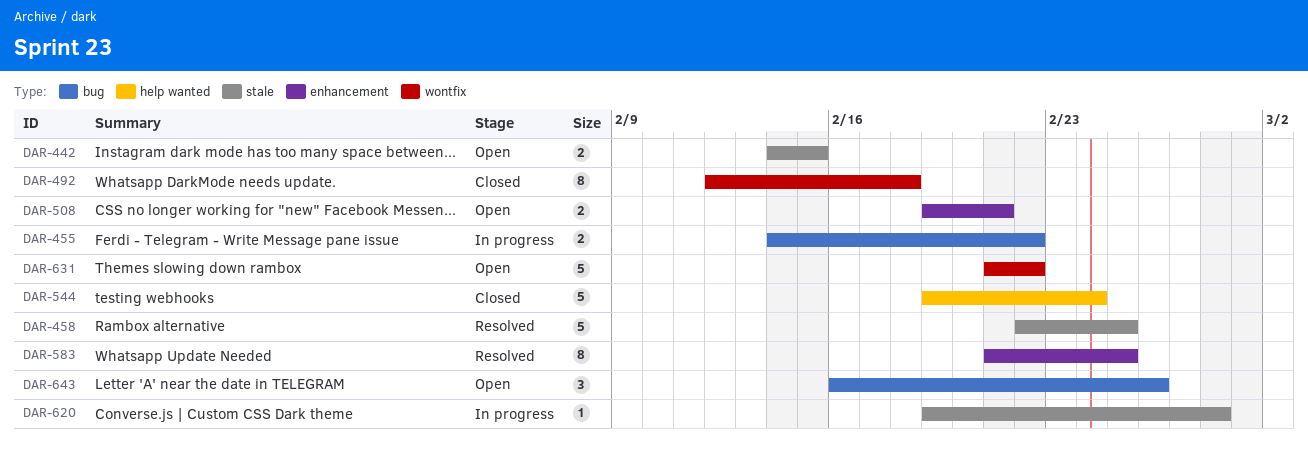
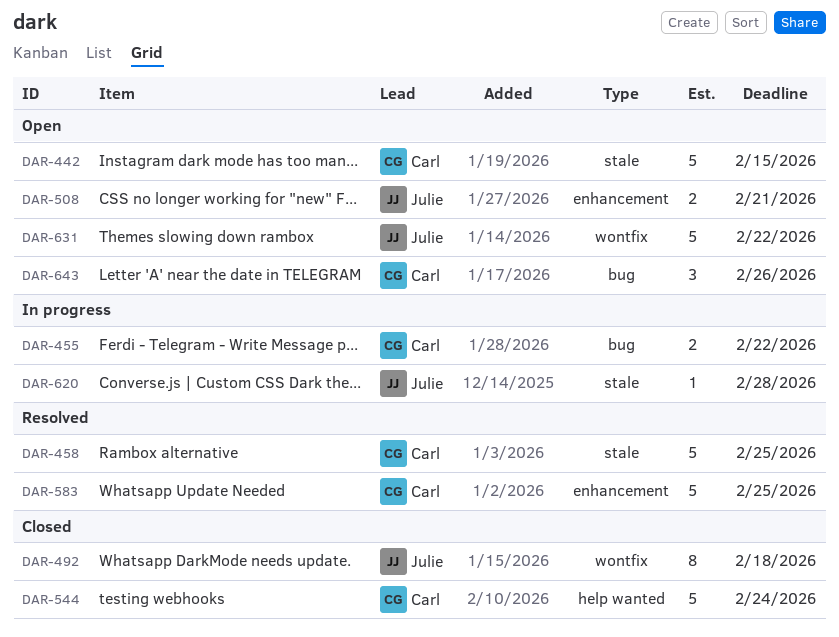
DAR-442, estimate: 2 -> 5
DAR-583, estimate: 8 -> 5

